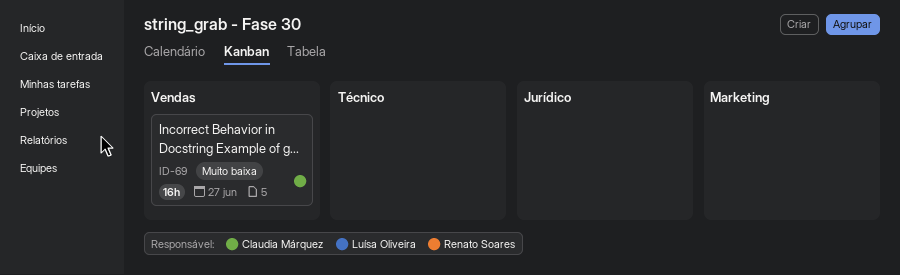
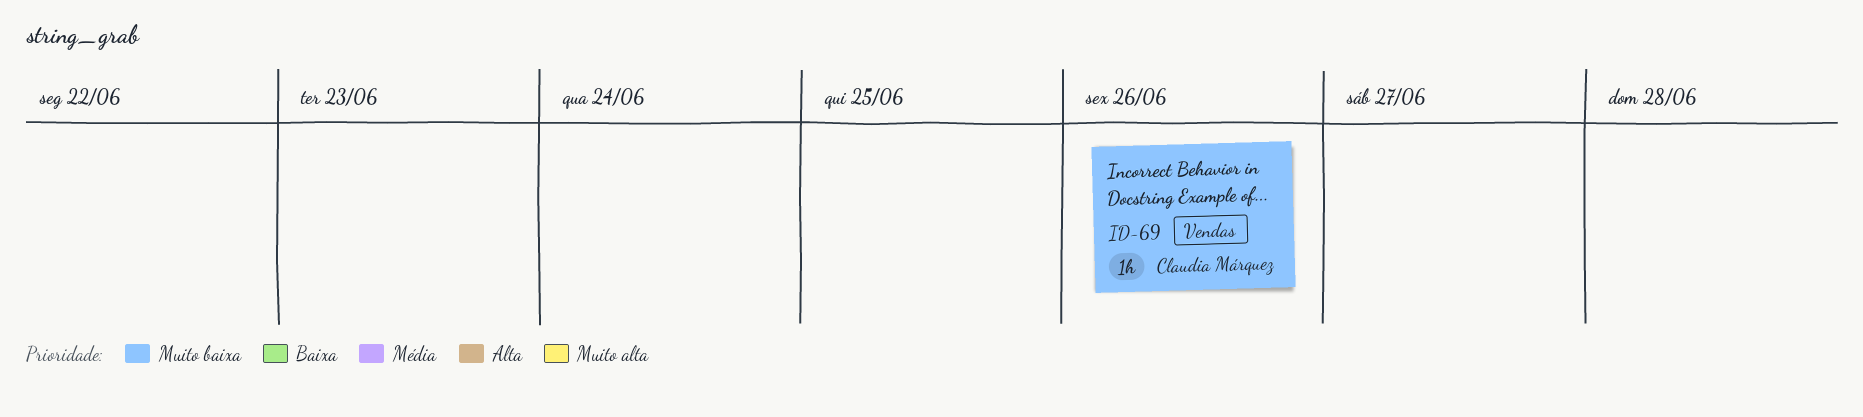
ID-69, estimate: 16h -> 1h
ID-69, due: Jun 27 -> Jun 26

